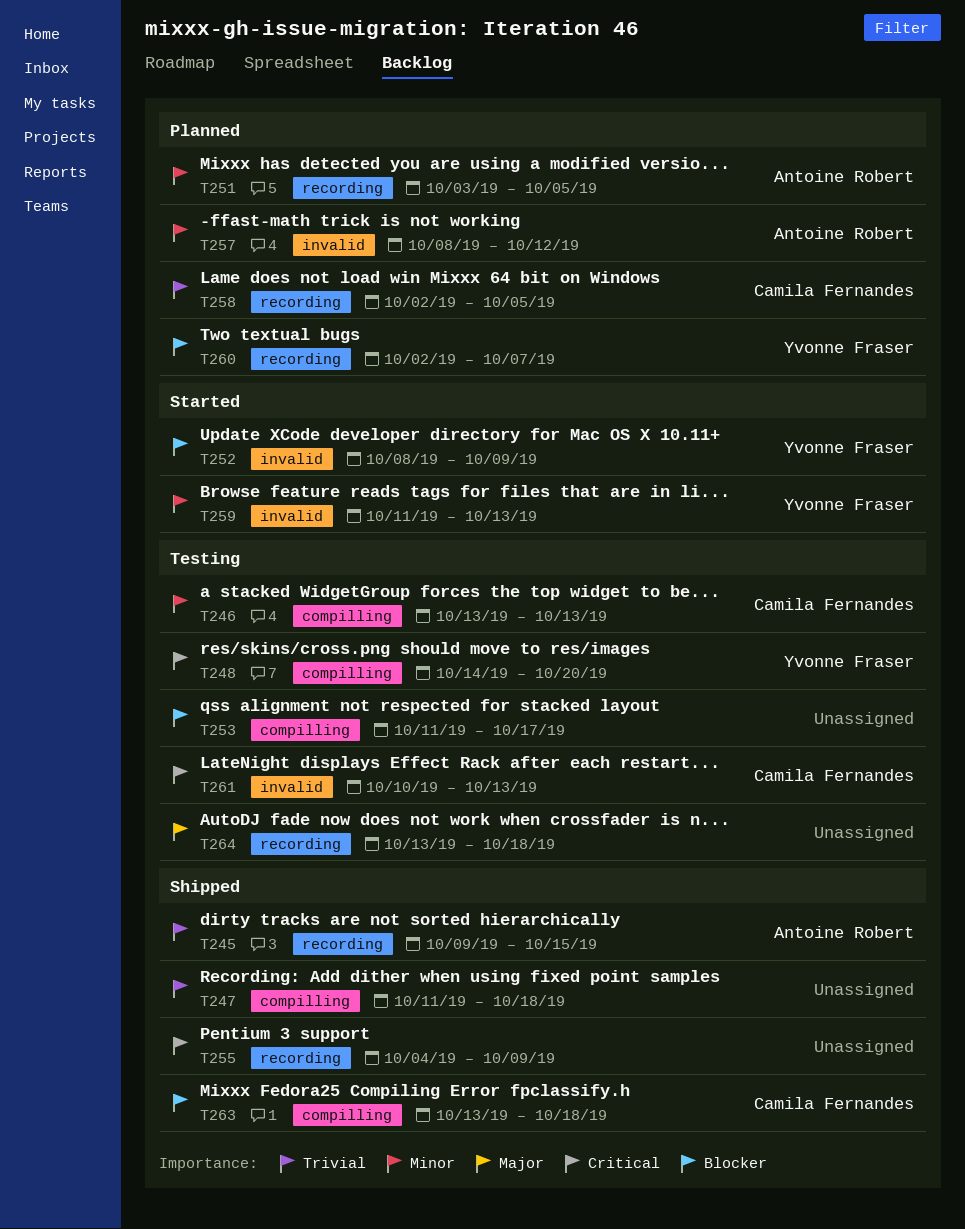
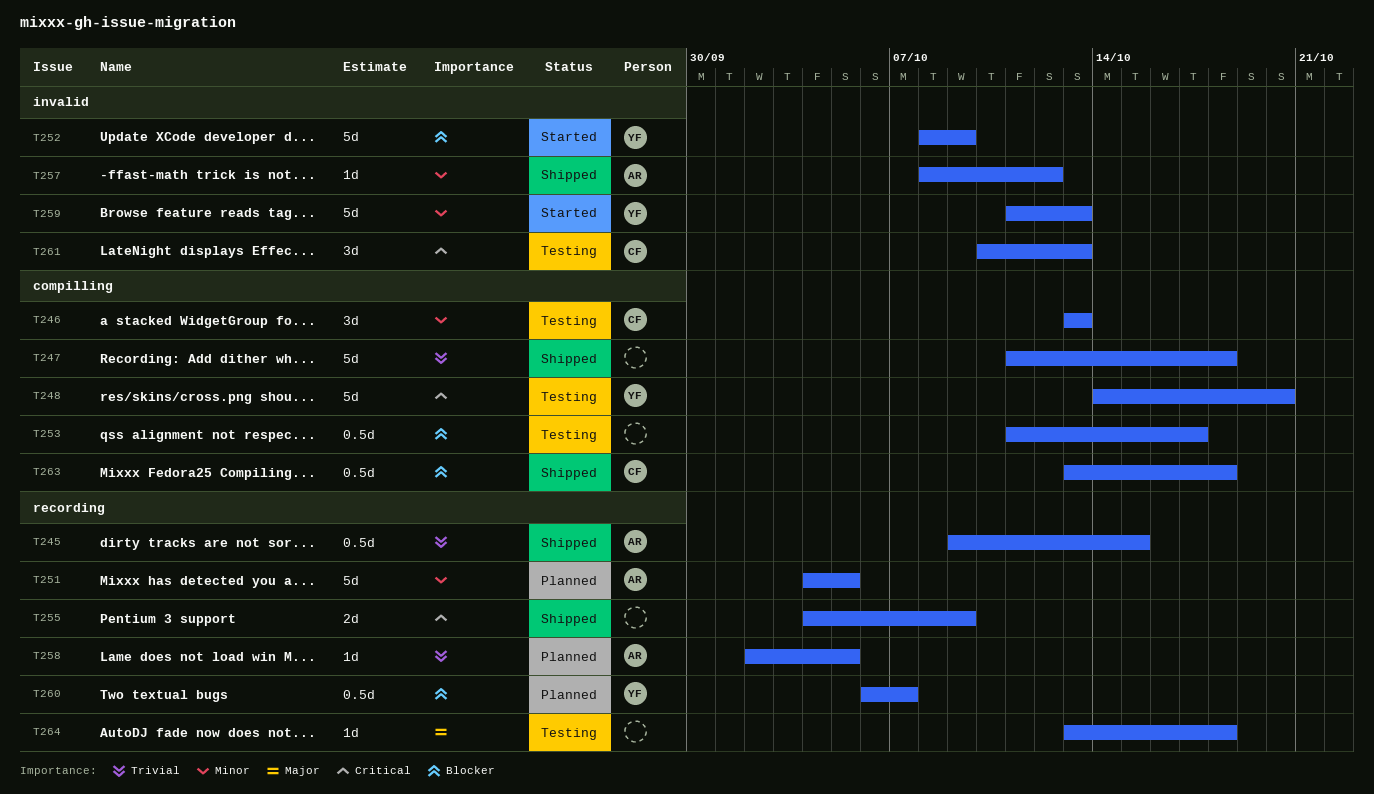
T251, start: Oct 3 -> Oct 4
T257, status: Planned -> Shipped
T258, owner: Camila Fernandes -> Antoine Robert
T260, start: Oct 2 -> Oct 6

